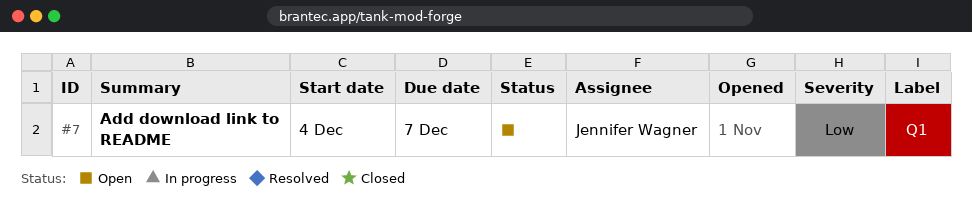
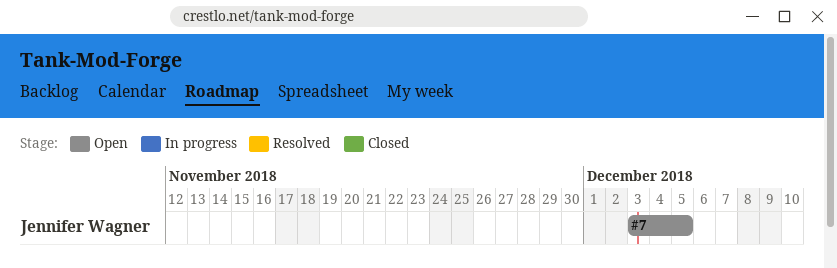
#7, start: Dec 4 -> Dec 3
#7, due: Dec 7 -> Dec 5

